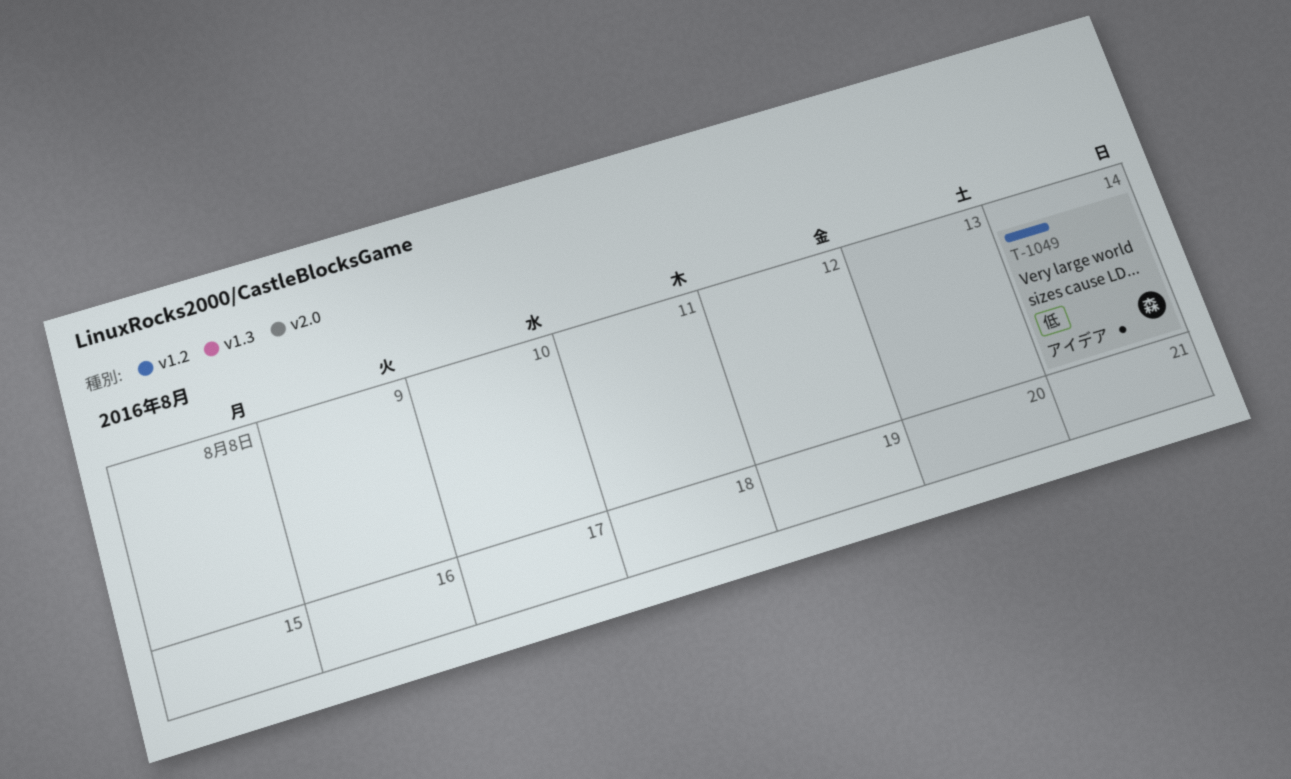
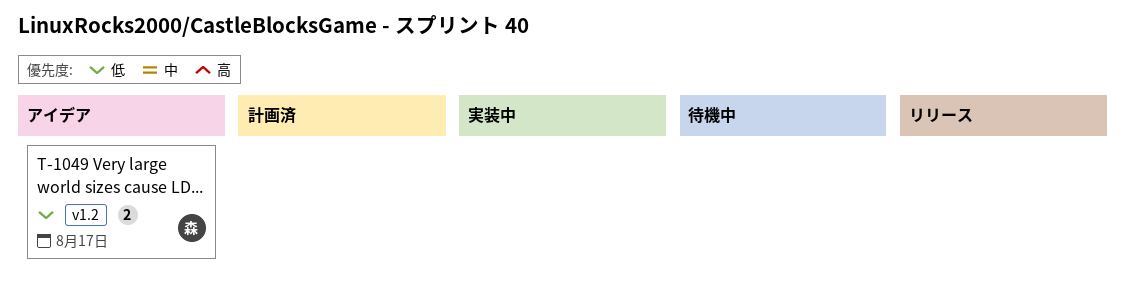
T-1049, estimate: 1 -> 2
T-1049, due: Aug 14 -> Aug 17

